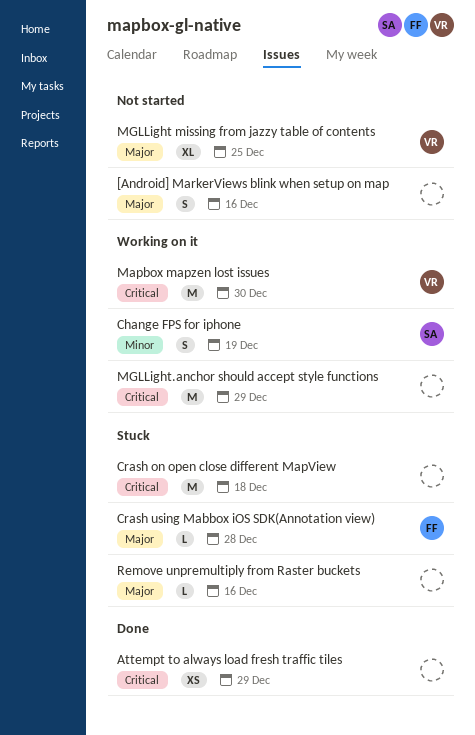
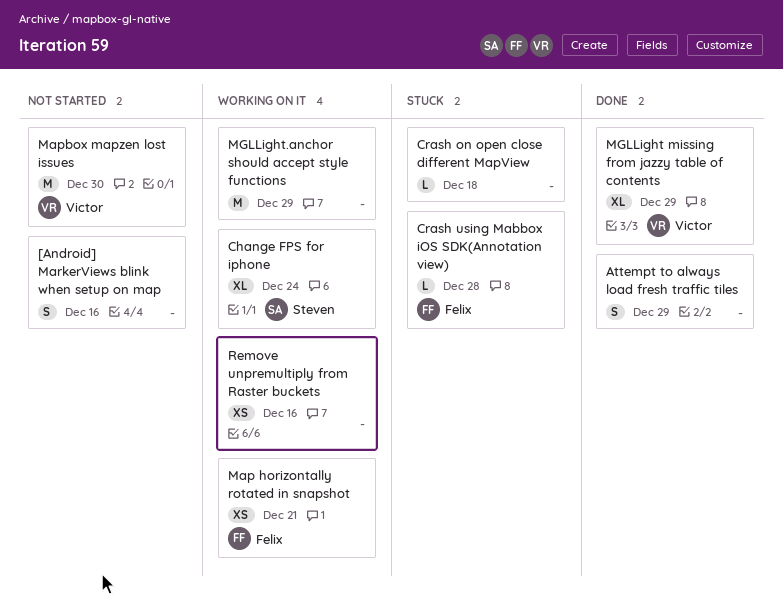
Attempt to always load fresh traffic tiles, estimate: XS -> S
Change FPS for iphone, estimate: S -> XL
Change FPS for iphone, due: Dec 19 -> Dec 24
Crash on open close different MapView, estimate: M -> L
Map horizontally rotated in snapshot: none -> present
Mapbox mapzen lost issues, status: Working on it -> Not started
MGLLight missing from jazzy table of contents, status: Not started -> Done
MGLLight missing from jazzy table of contents, due: Dec 25 -> Dec 29
Remove unpremultiply from Raster buckets, status: Stuck -> Working on it
Remove unpremultiply from Raster buckets, estimate: L -> XS

